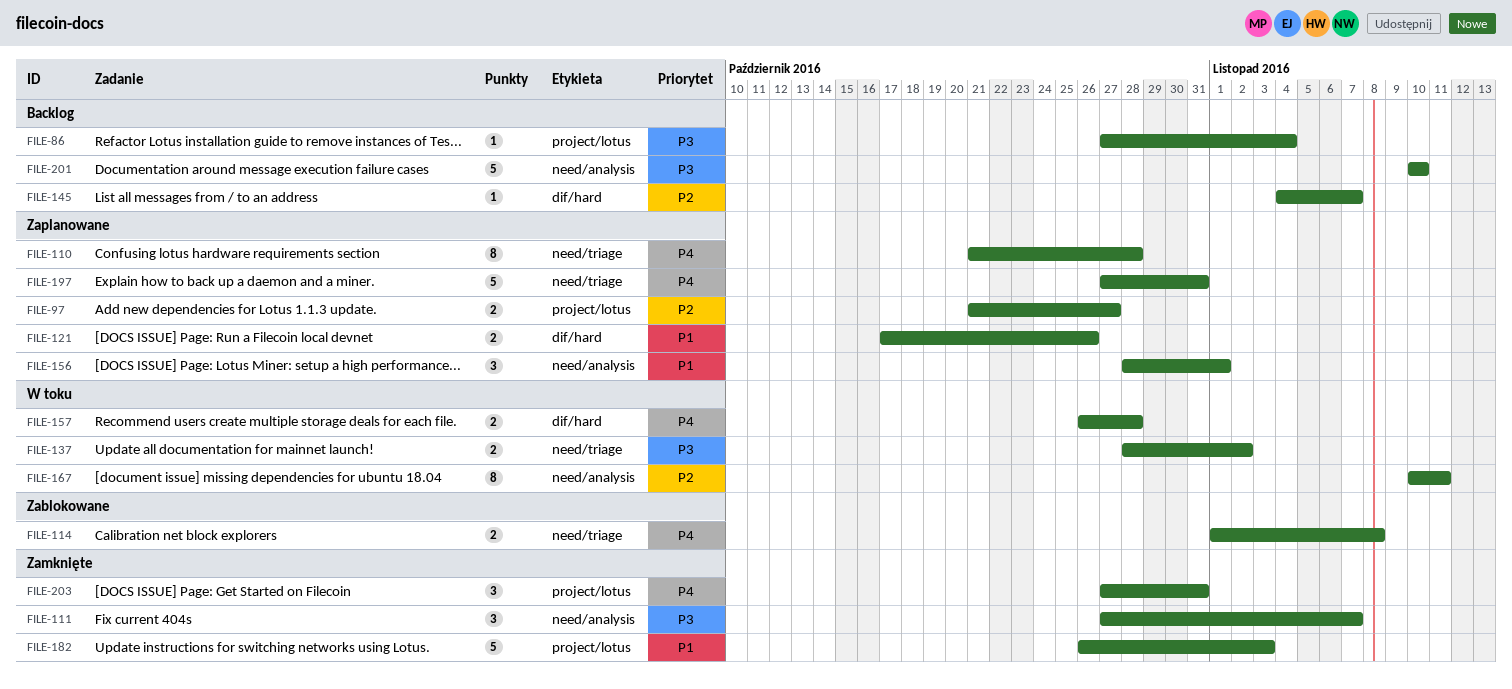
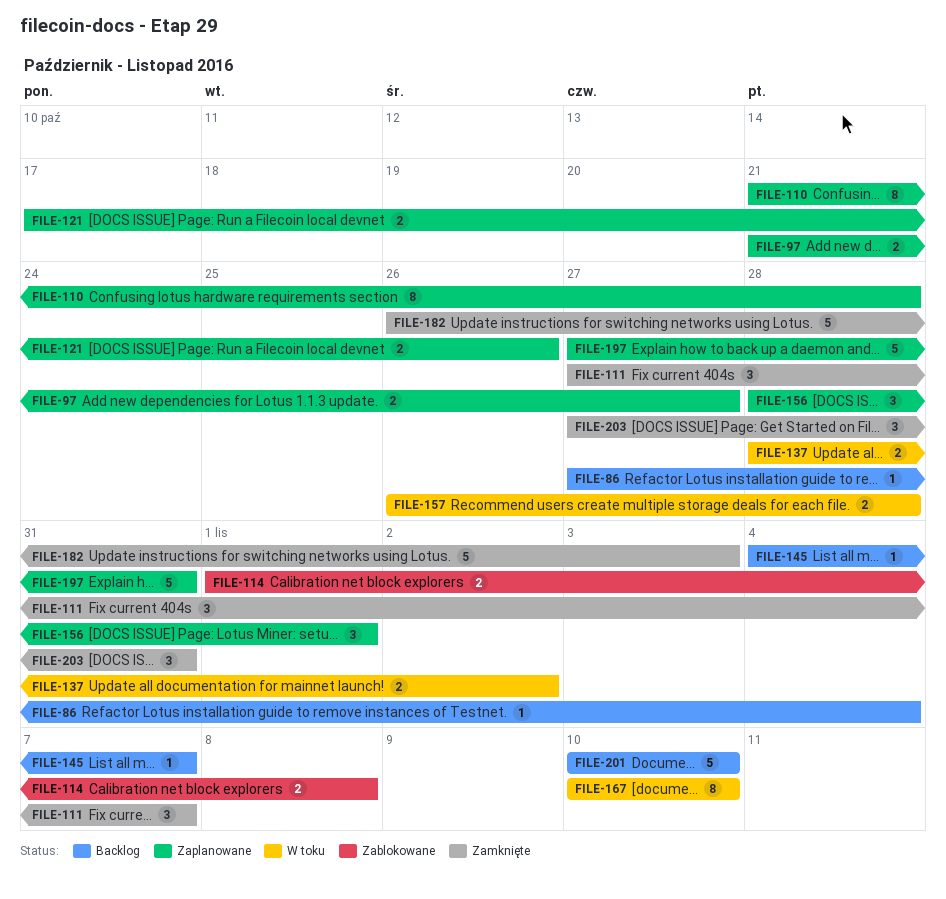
FILE-167, due: Nov 11 -> Nov 10

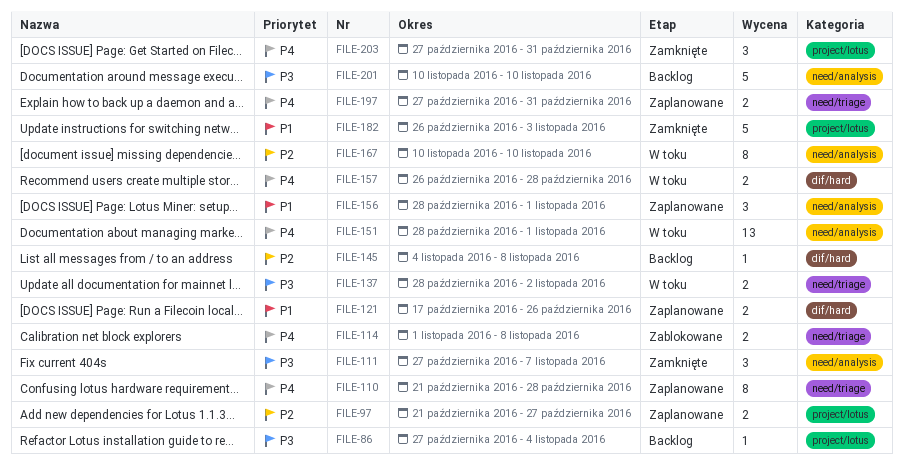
FILE-145, due: Nov 7 -> Nov 8
FILE-151: none -> present
FILE-197, estimate: 5 -> 2

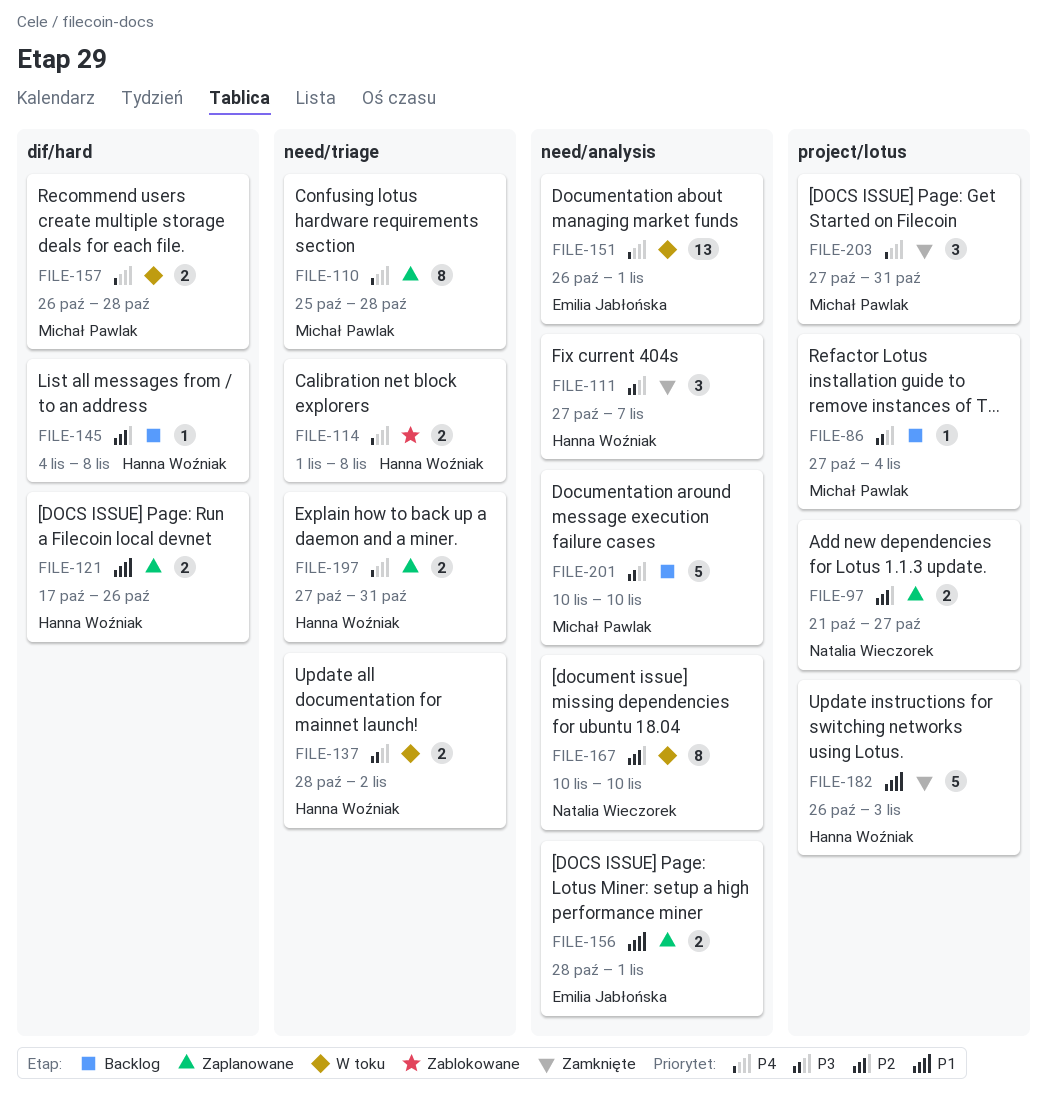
FILE-110, start: Oct 21 -> Oct 25
FILE-151, start: Oct 28 -> Oct 26
FILE-156, estimate: 3 -> 2

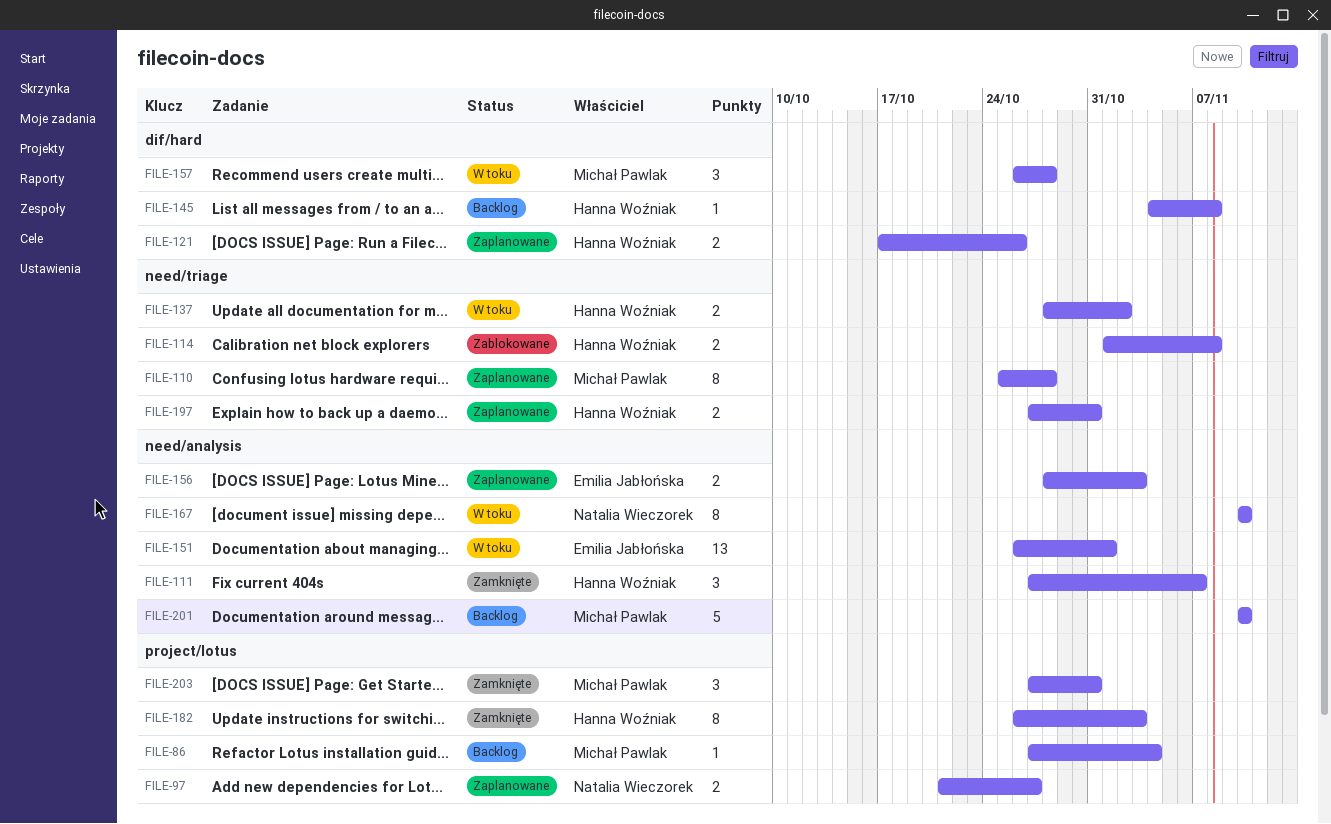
FILE-156, due: Nov 1 -> Nov 3
FILE-157, estimate: 2 -> 3
FILE-182, estimate: 5 -> 8

